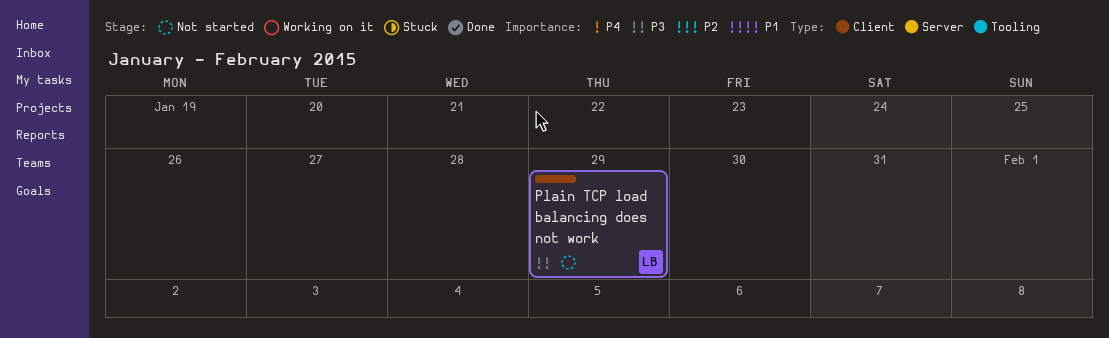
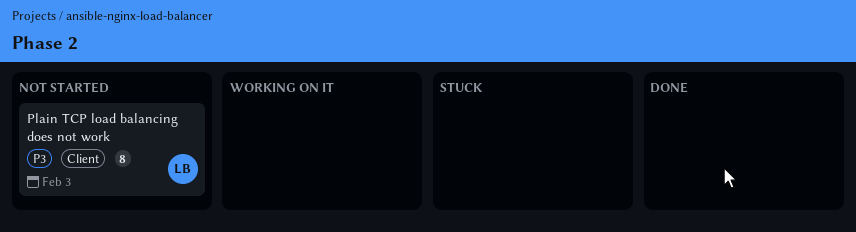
Plain TCP load balancing does not work, due: Jan 29 -> Feb 3

